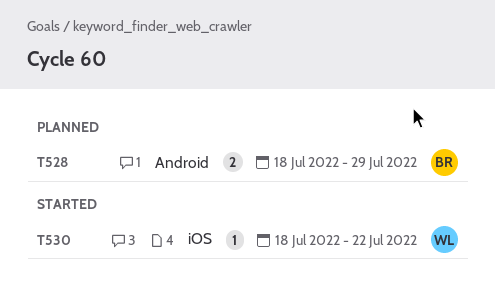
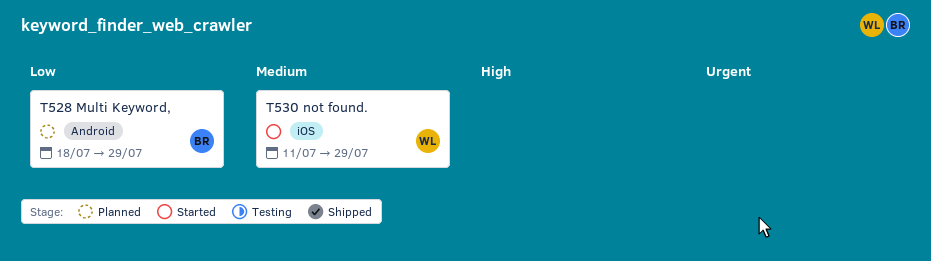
T530, start: Jul 18 -> Jul 11
T530, due: Jul 22 -> Jul 29

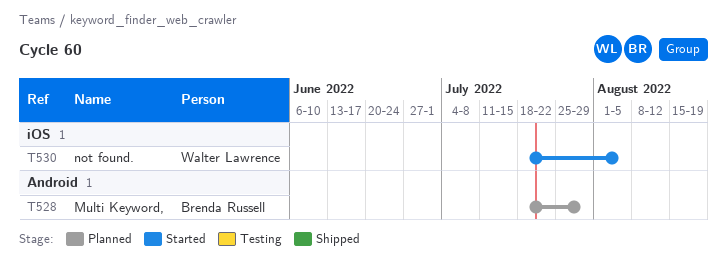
T530, start: Jul 11 -> Jul 18
T530, due: Jul 29 -> Aug 5

